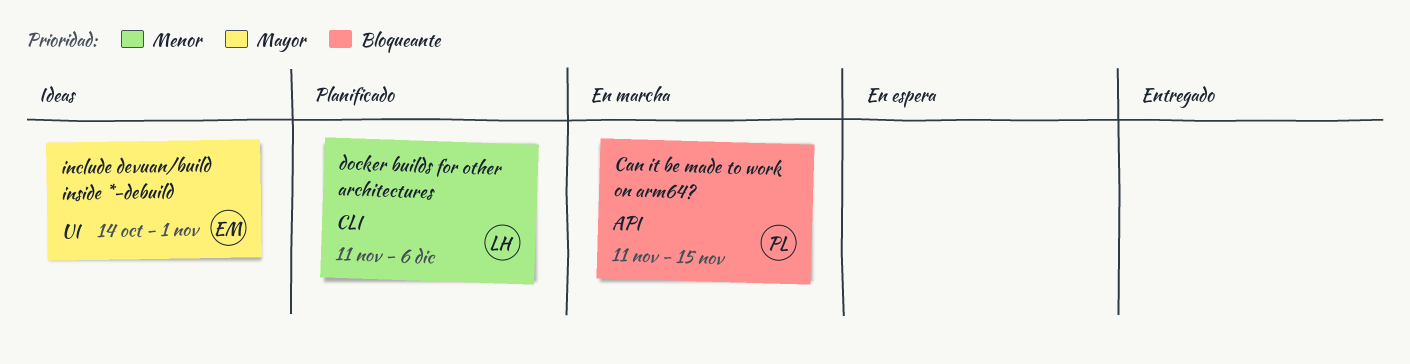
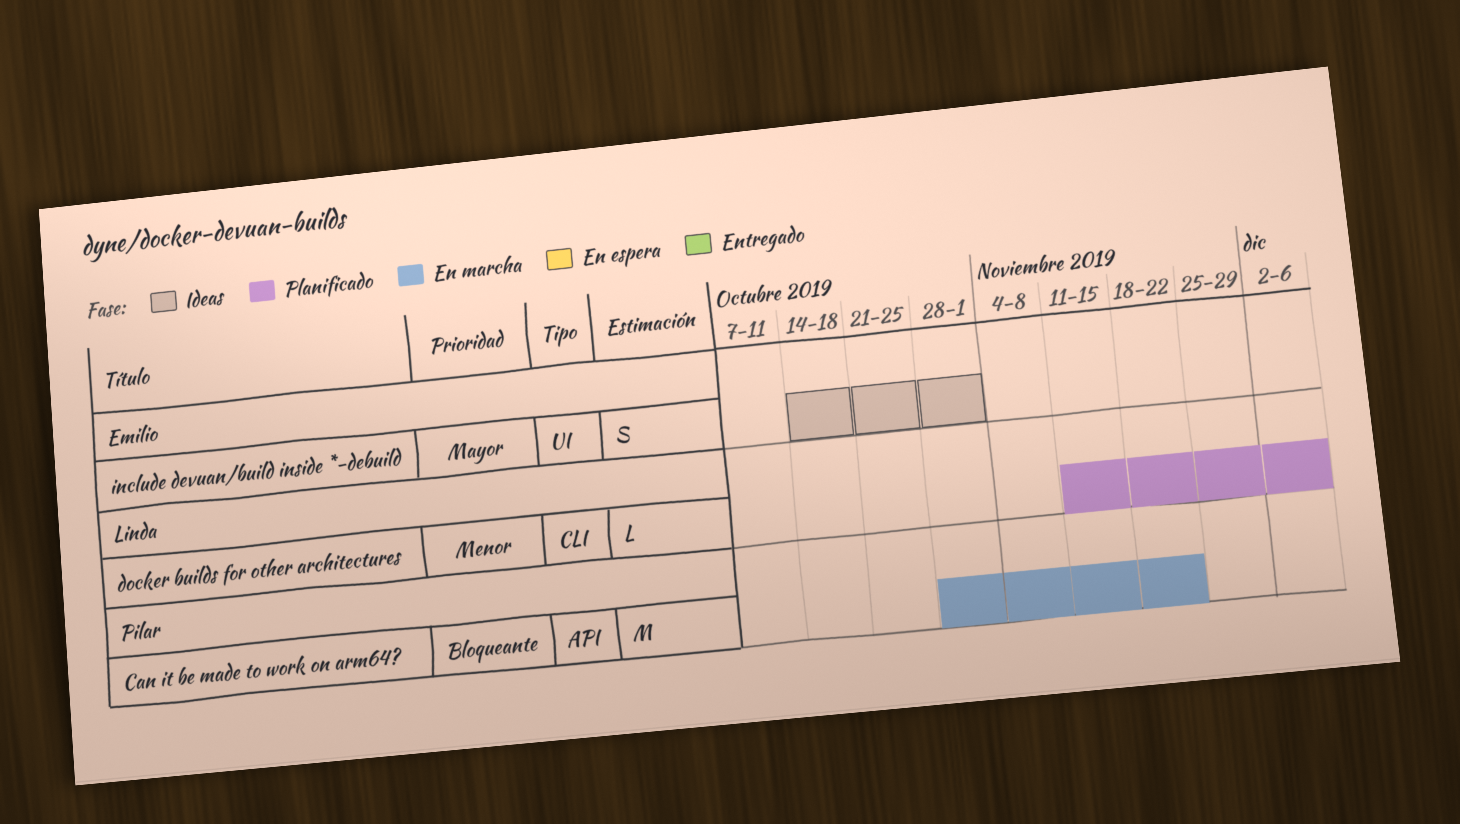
Can it be made to work on arm64?, start: Nov 11 -> Oct 28
Can it be made to work on arm64?, due: Nov 15 -> Nov 22

